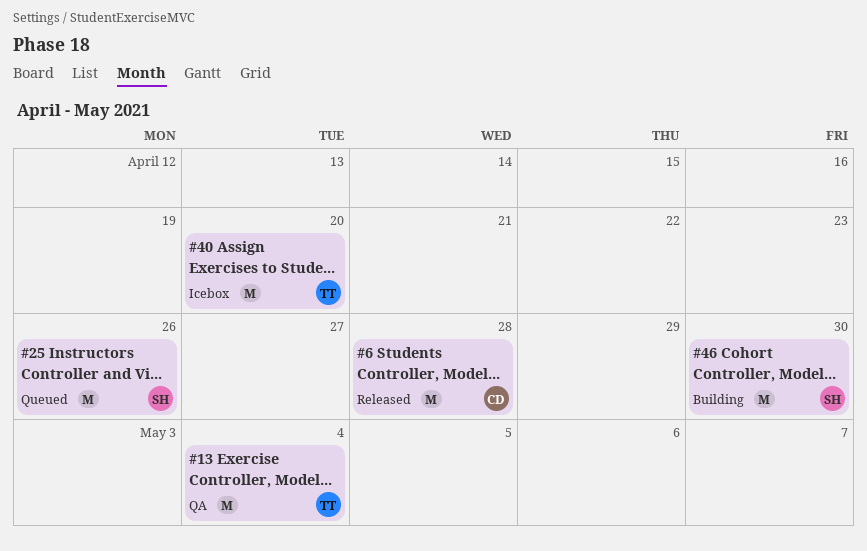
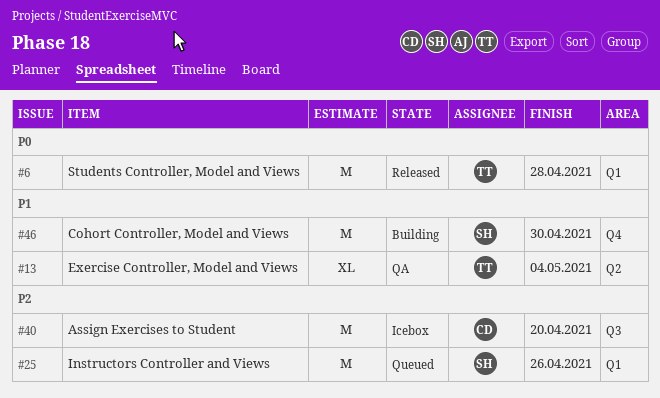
#6, owner: CD -> TT
#13, estimate: M -> XL
#40, owner: TT -> CD

